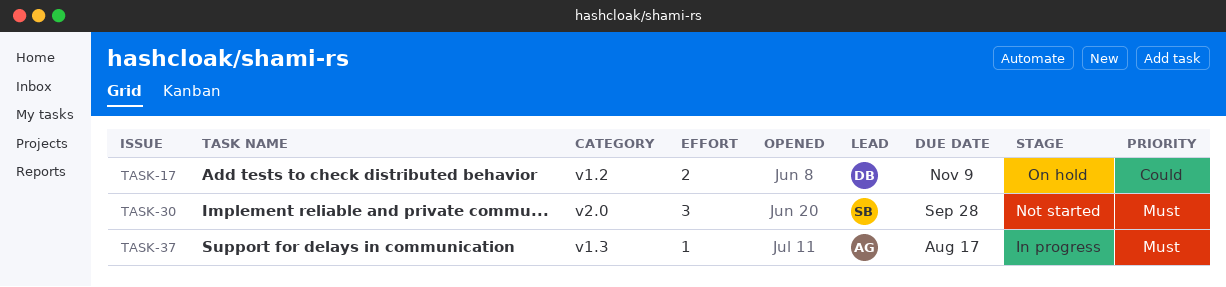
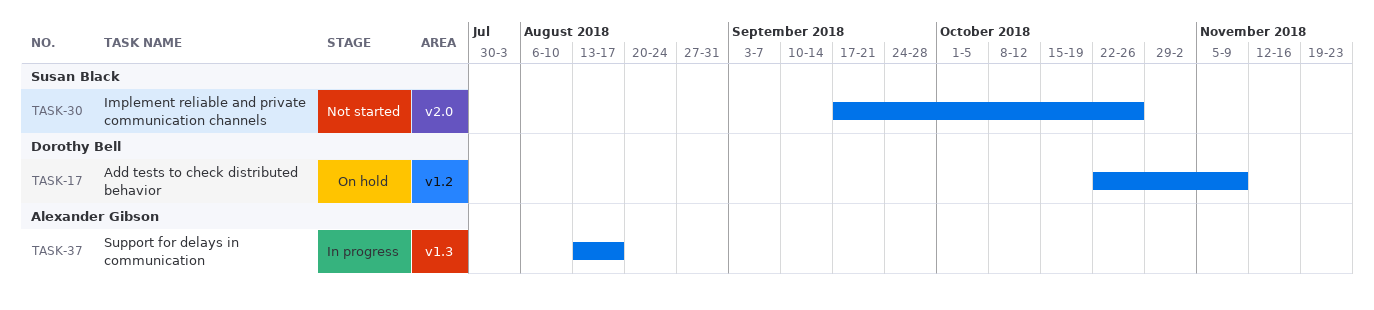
TASK-30, due: Sep 28 -> Oct 26

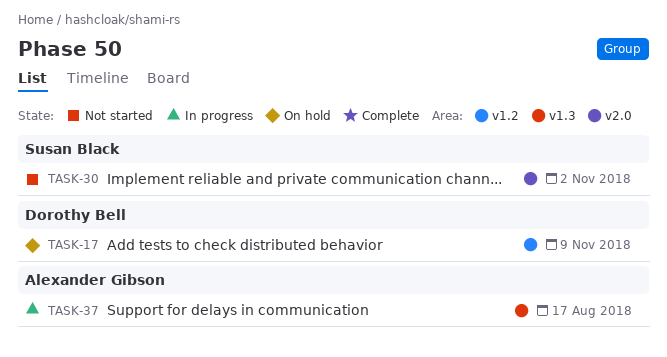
TASK-30, due: Oct 26 -> Nov 2

